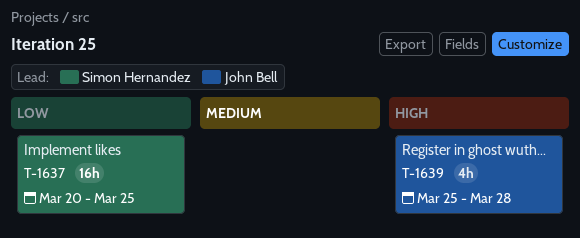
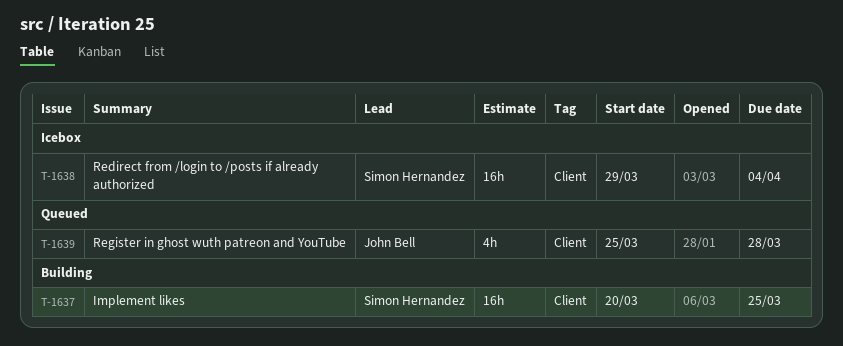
T-1638: none -> present

